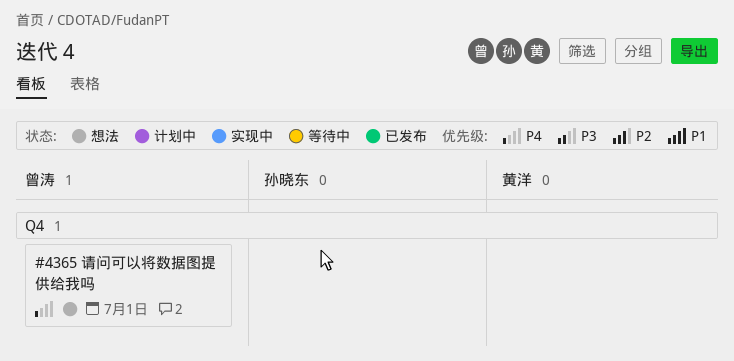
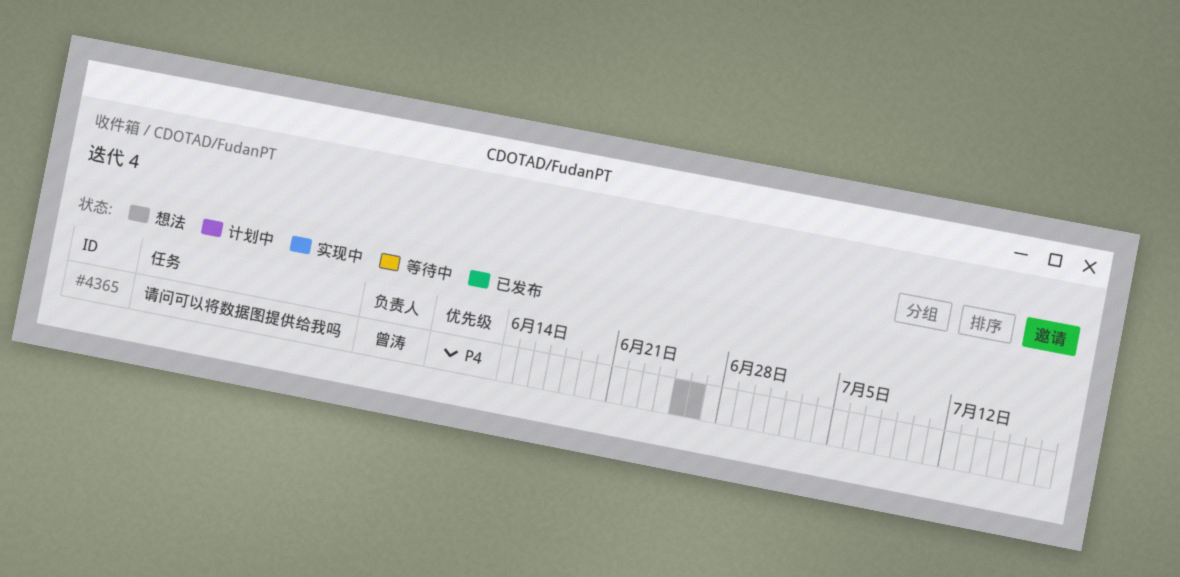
#4365, due: Jul 1 -> Jun 26

